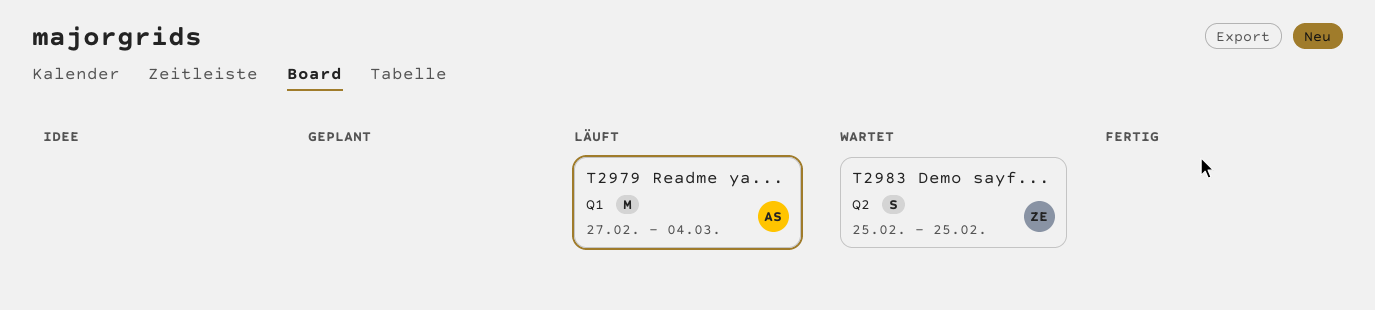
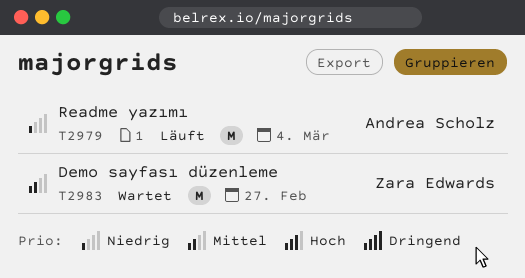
T2983, estimate: S -> M
T2983, due: Feb 25 -> Feb 27

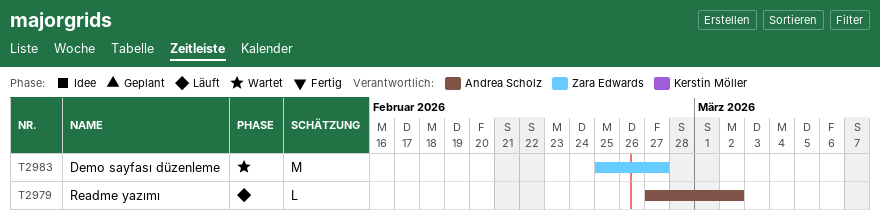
T2979, estimate: M -> L
T2979, due: Mar 4 -> Mar 2

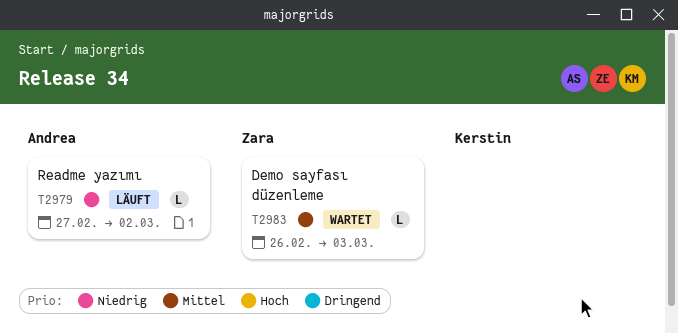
T2983, estimate: M -> L
T2983, start: Feb 25 -> Feb 26
T2983, due: Feb 27 -> Mar 3

